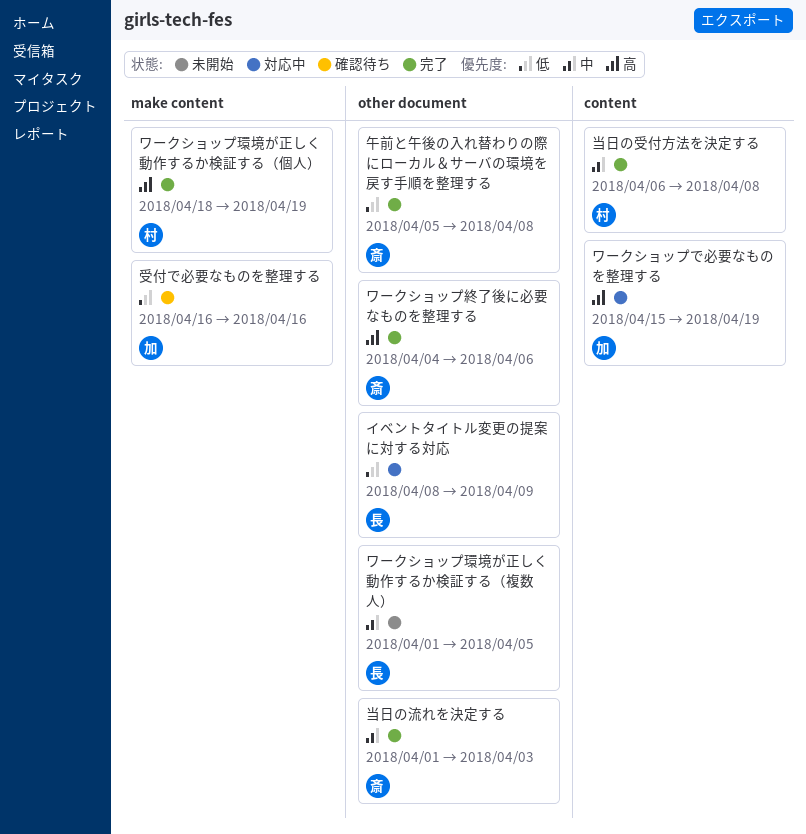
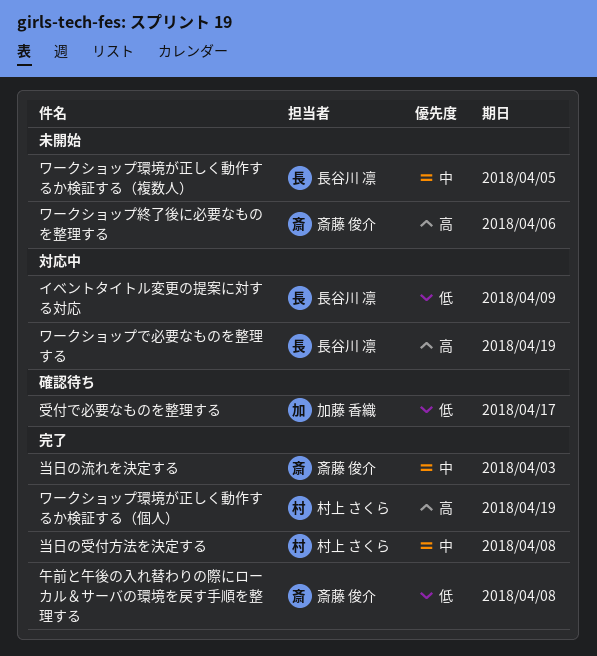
ワークショップで必要なものを整理する, owner: 加藤 香織 -> 長谷川 凛
ワークショップ終了後に必要なものを整理する, status: 完了 -> 未開始
受付で必要なものを整理する, due: Apr 16 -> Apr 17

